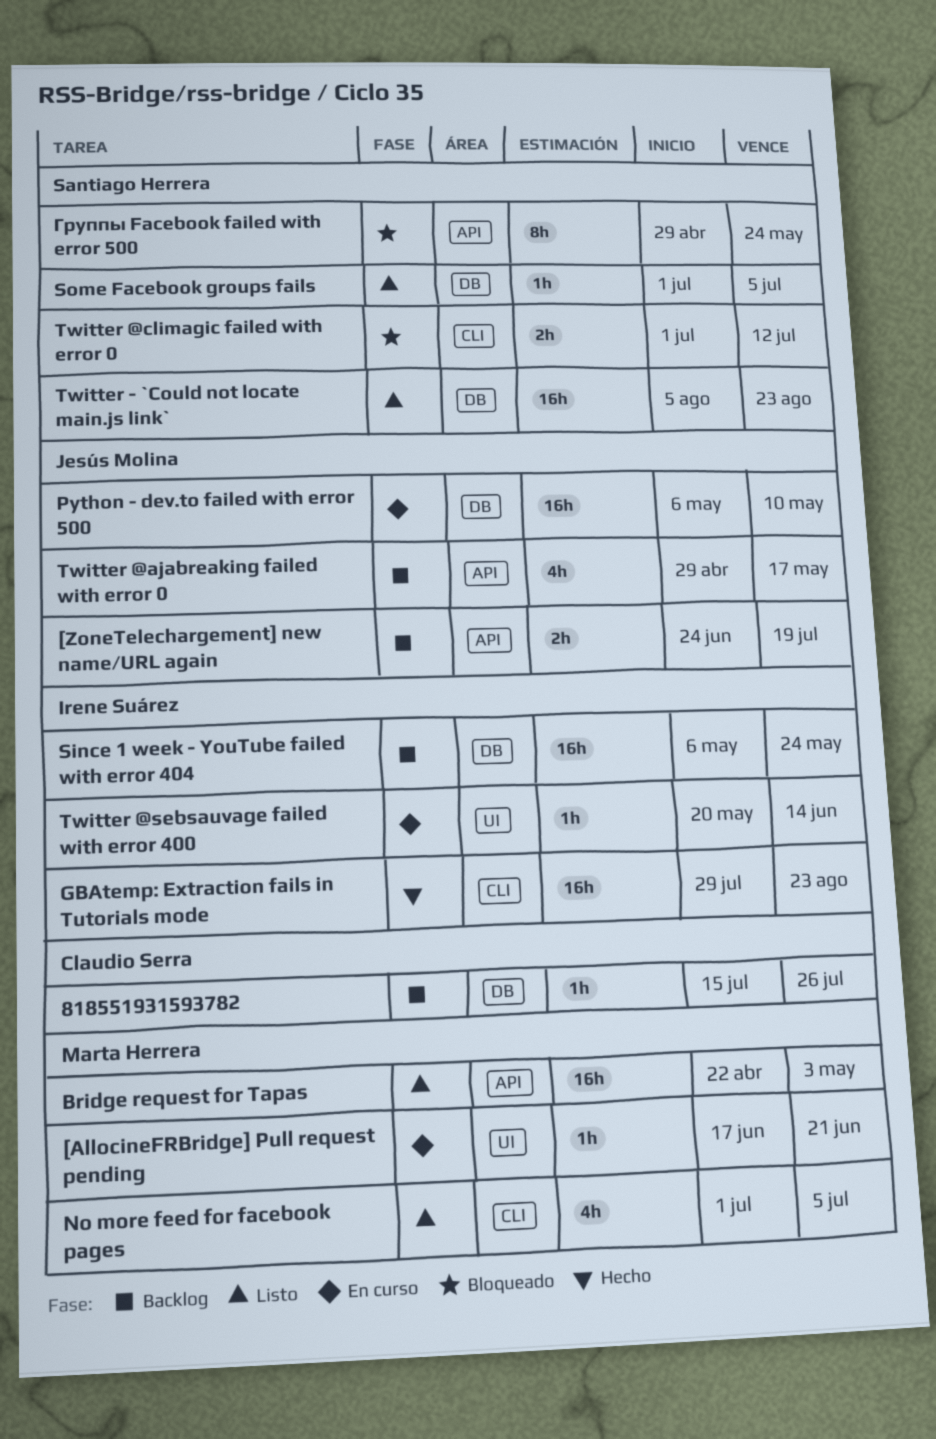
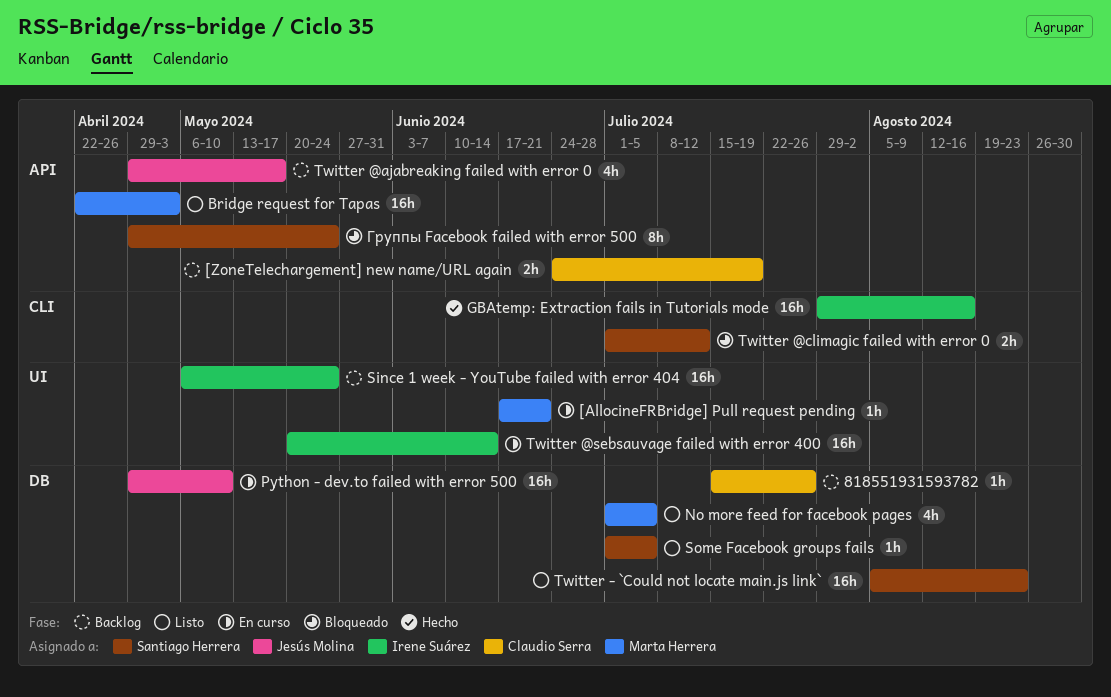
[ZoneTelechargement] new name/URL again, owner: Jesús Molina -> Claudio Serra
GBAtemp: Extraction fails in Tutorials mode, due: Aug 23 -> Aug 16
No more feed for facebook pages, label: CLI -> DB
Python - dev.to failed with error 500, start: May 6 -> Apr 29
Since 1 week - YouTube failed with error 404, label: DB -> UI
Twitter @sebsauvage failed with error 400, estimate: 1h -> 16h

